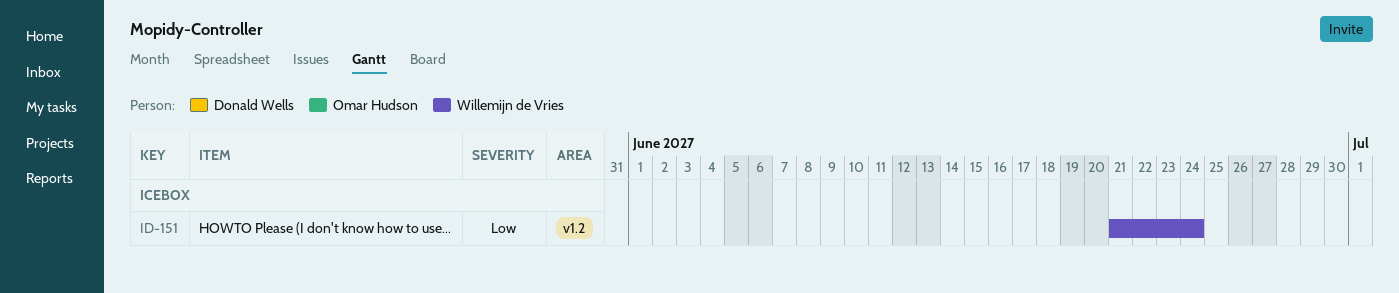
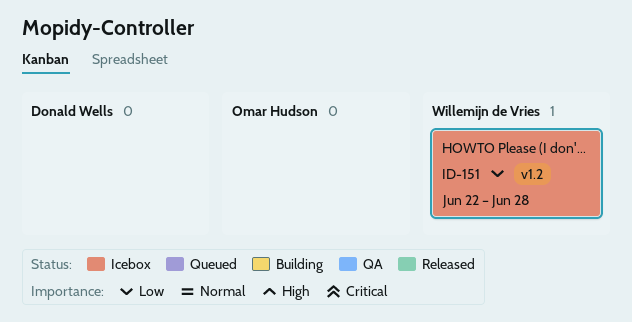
ID-151, start: Jun 21 -> Jun 22
ID-151, due: Jun 24 -> Jun 28

